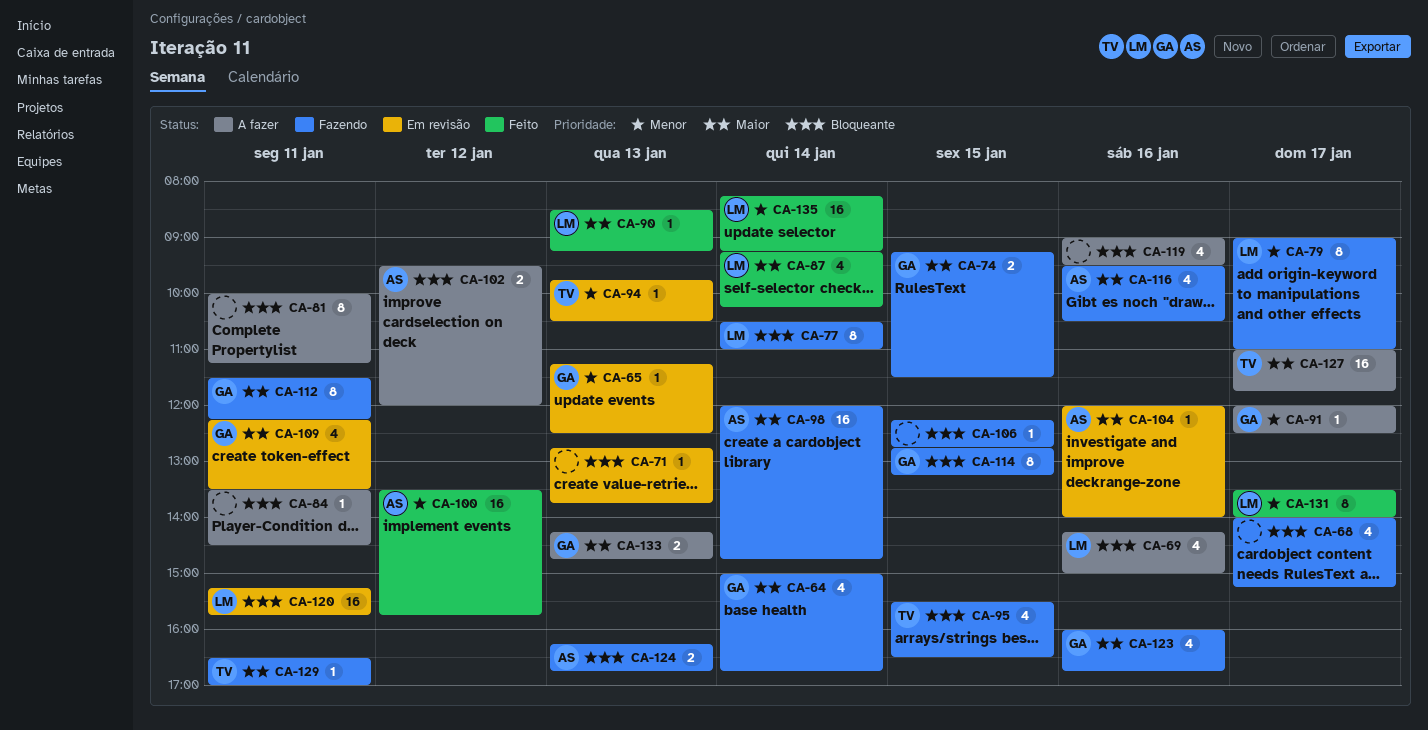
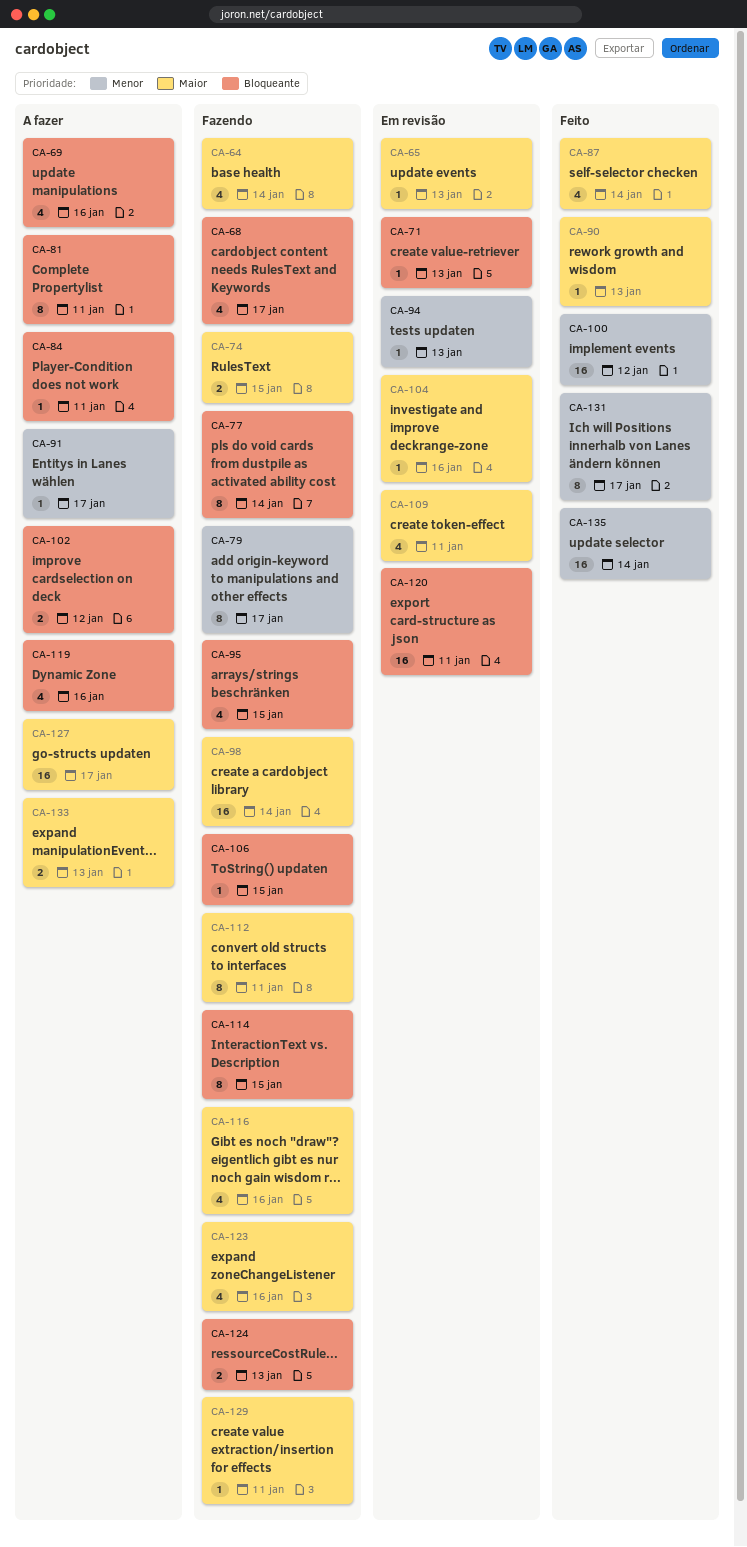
CA-65, priority: Menor -> Maior

